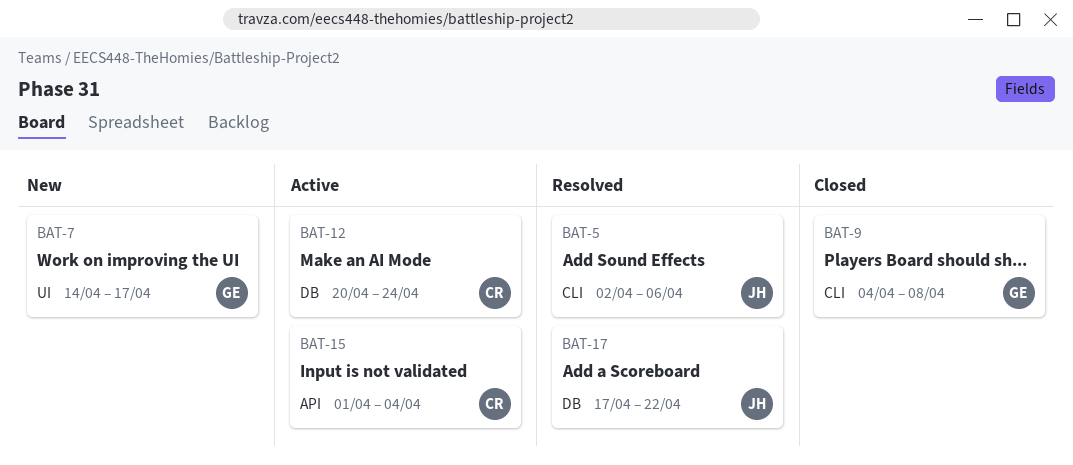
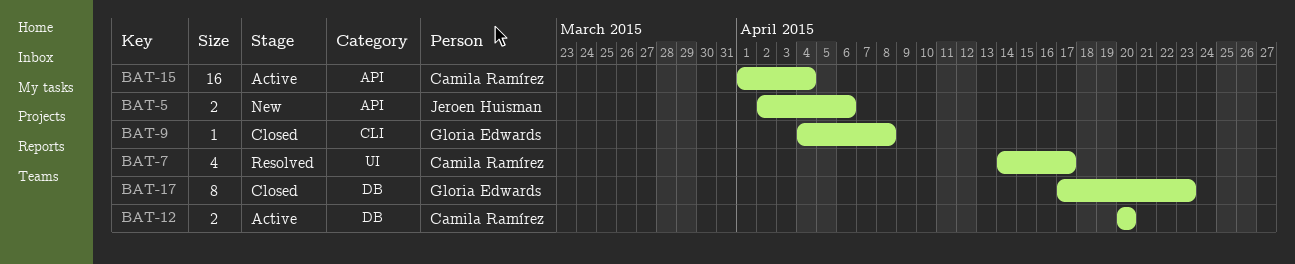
BAT-5, status: Resolved -> New
BAT-5, label: CLI -> API
BAT-7, status: New -> Resolved
BAT-7, owner: Gloria Edwards -> Camila Ramírez
BAT-12, due: Apr 24 -> Apr 20
BAT-17, status: Resolved -> Closed
BAT-17, owner: Jeroen Huisman -> Gloria Edwards
BAT-17, due: Apr 22 -> Apr 23

